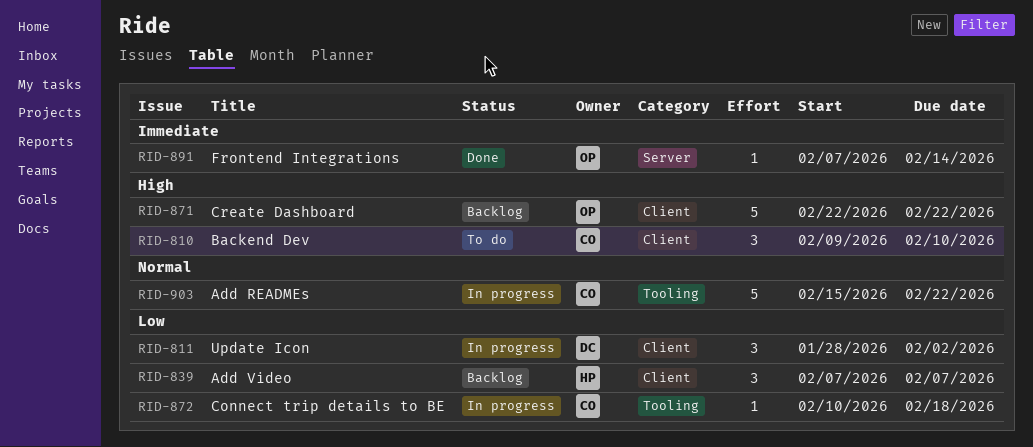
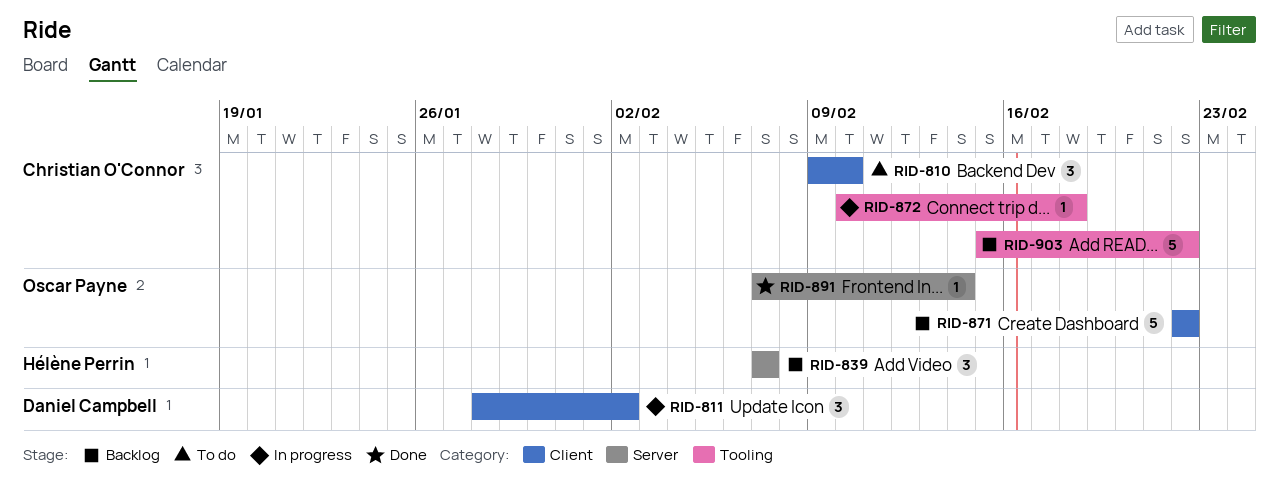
RID-839, label: Client -> Server
RID-903, status: In progress -> Backlog

